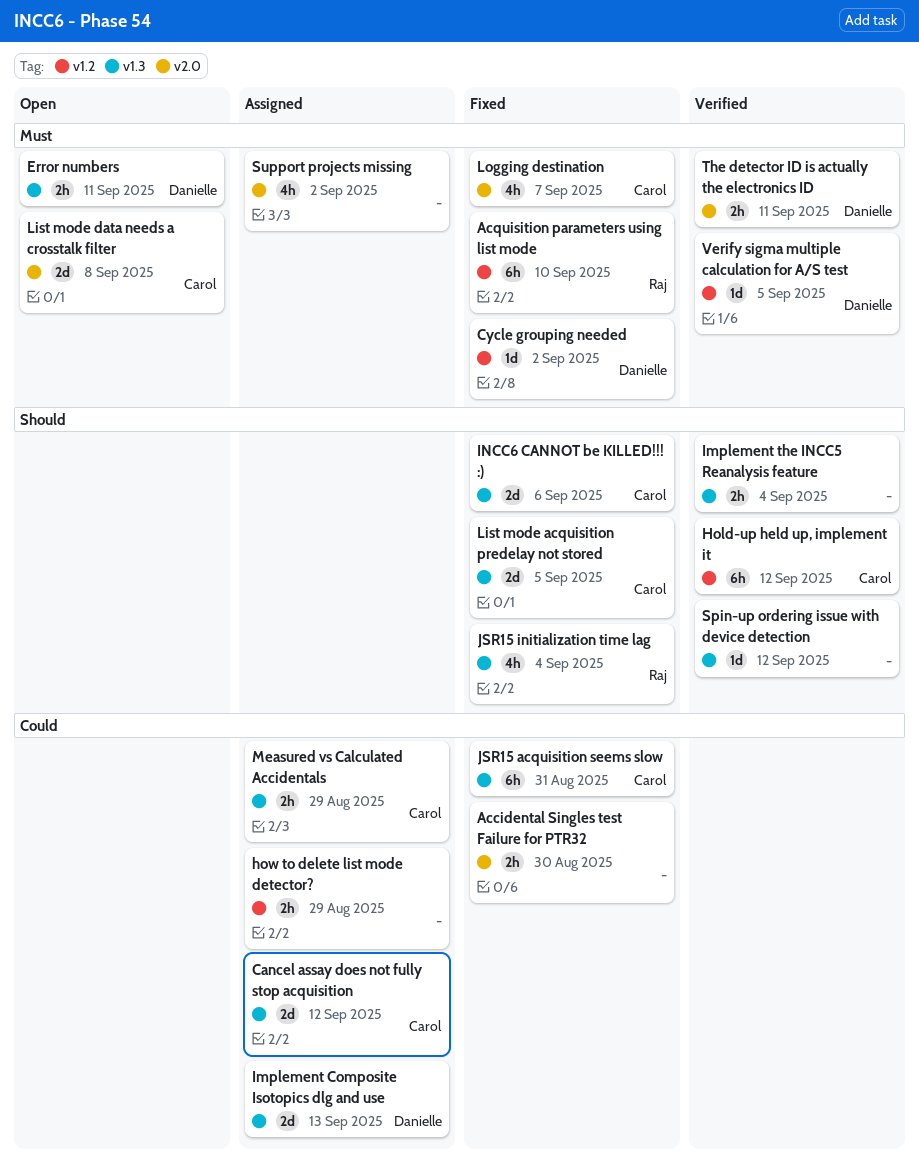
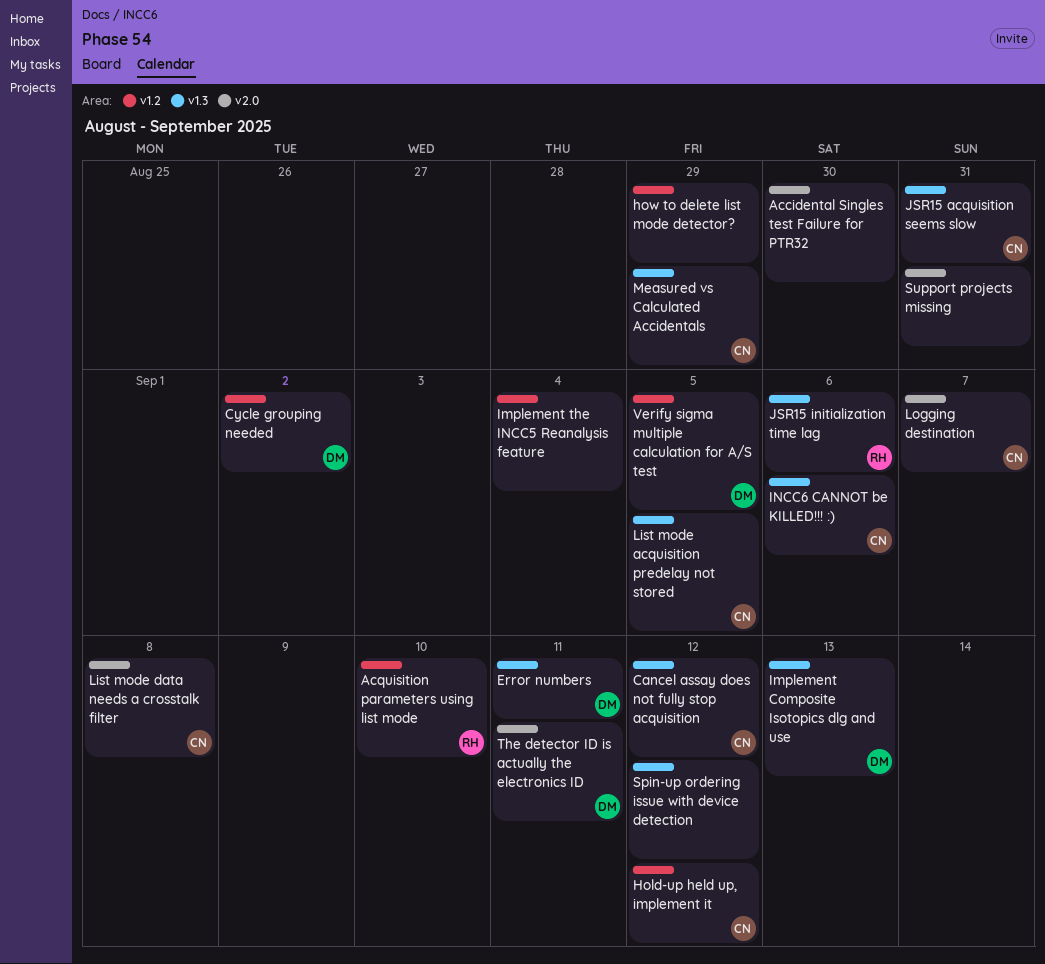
Implement the INCC5 Reanalysis feature, label: v1.3 -> v1.2
JSR15 initialization time lag, due: Sep 4 -> Sep 6
Support projects missing, due: Sep 2 -> Aug 31

